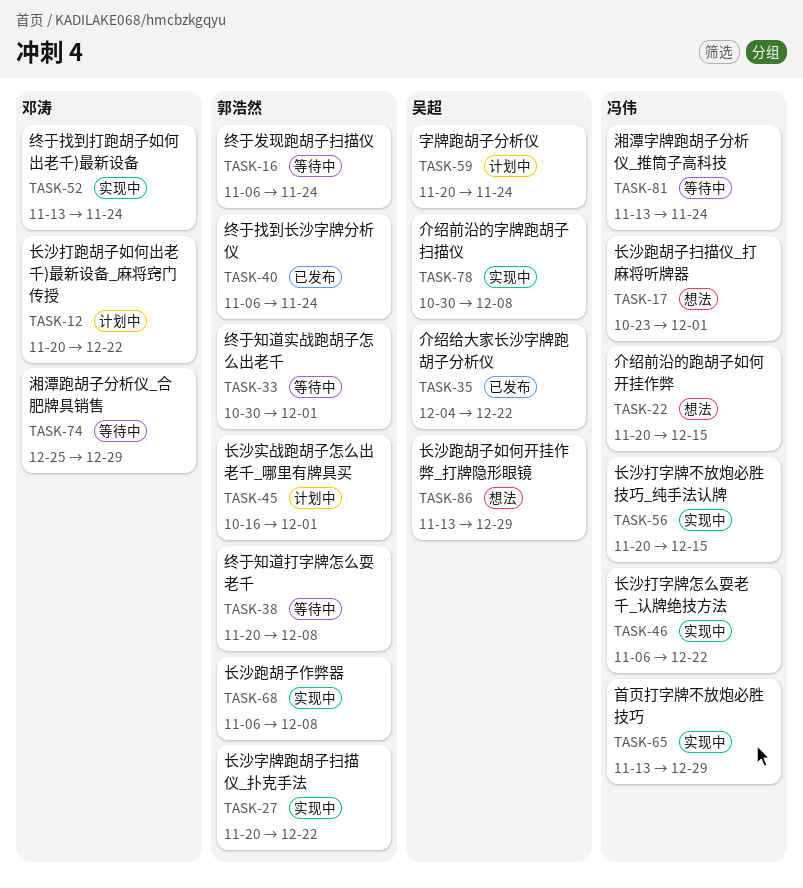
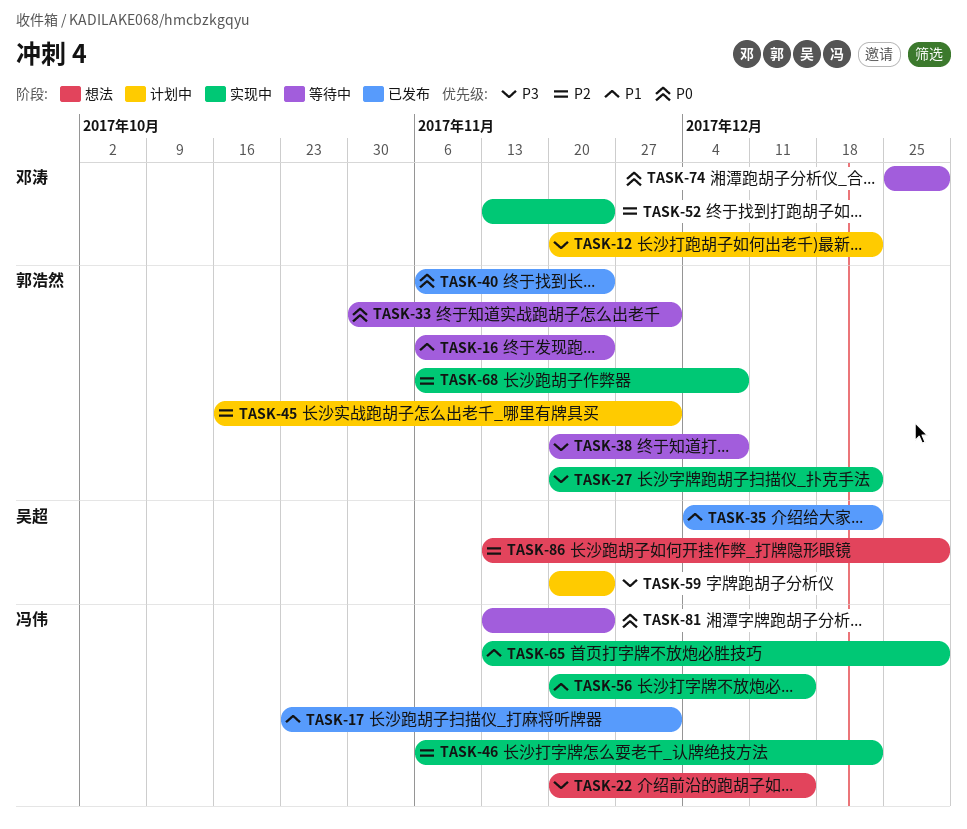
TASK-17, status: 想法 -> 已发布
TASK-78: present -> none

